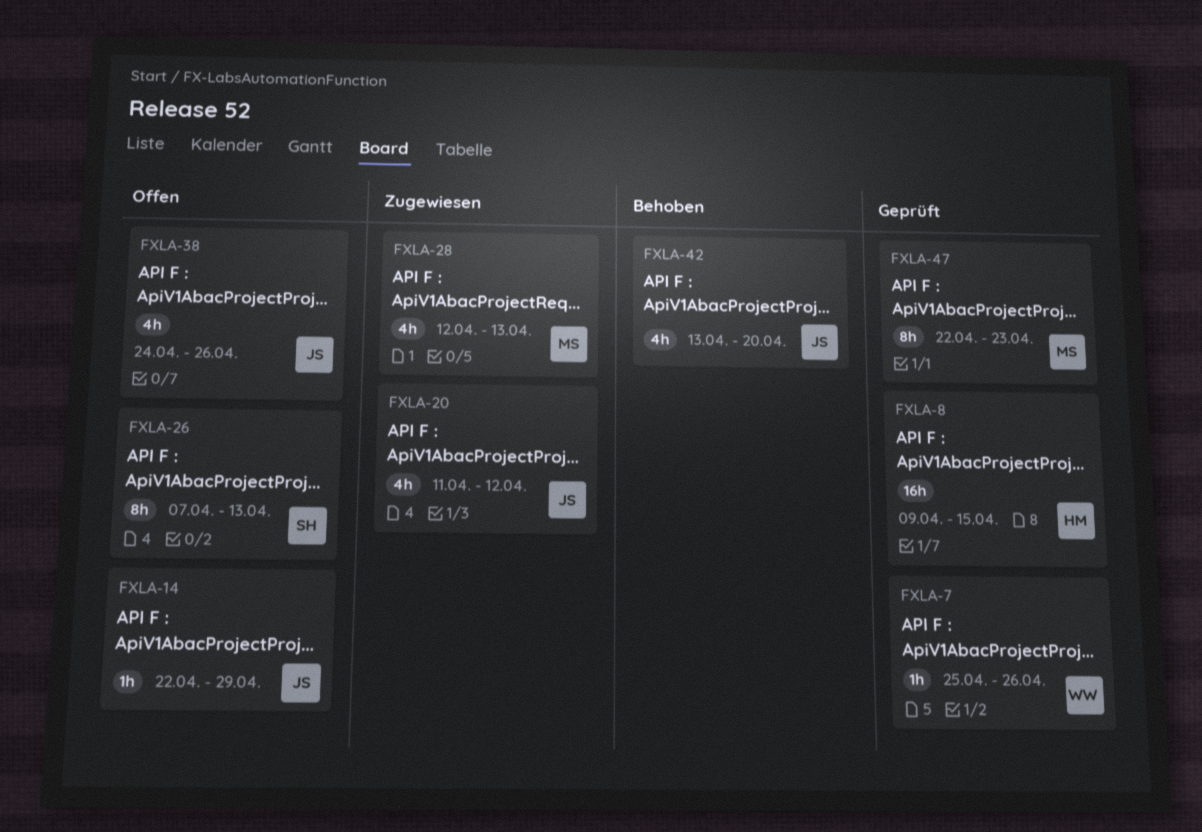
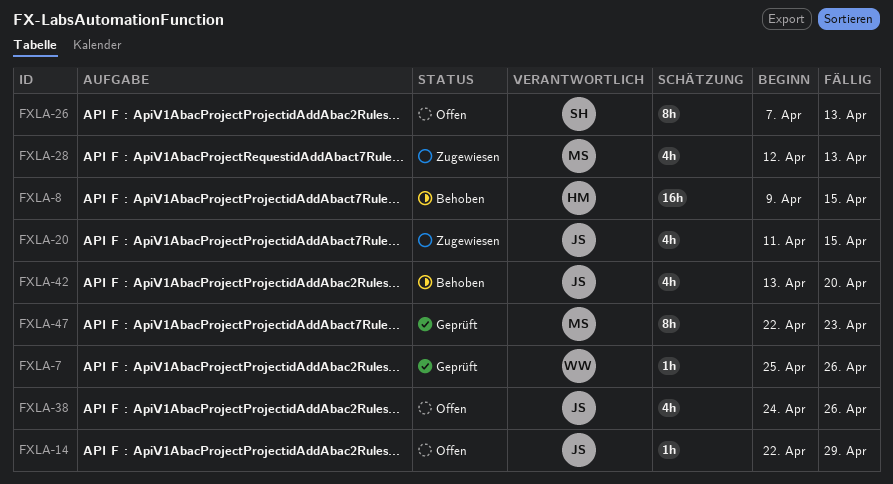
FXLA-8, status: Geprüft -> Behoben
FXLA-20, due: Apr 12 -> Apr 15

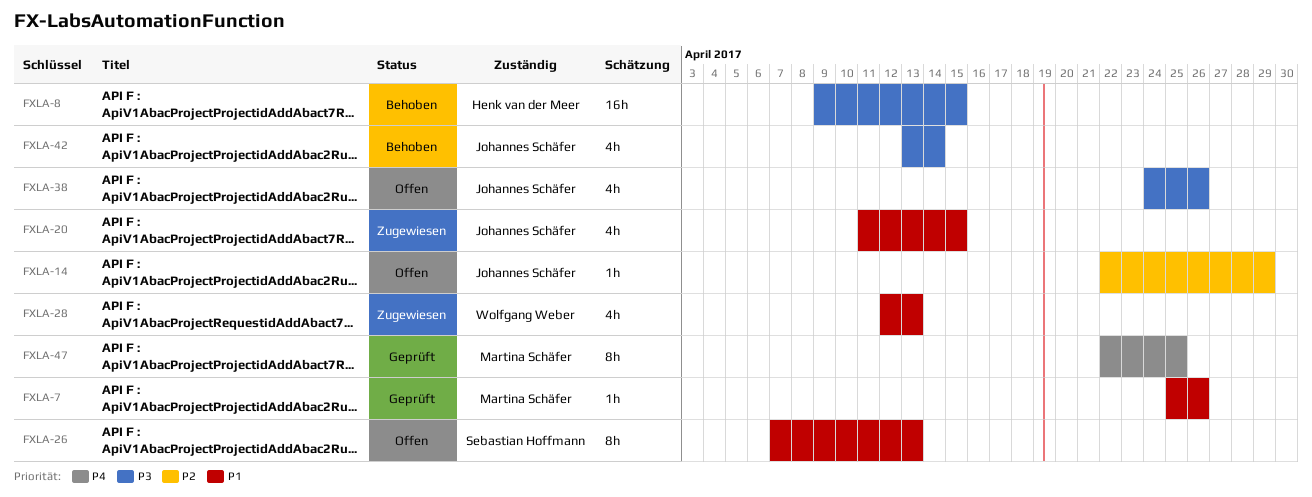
FXLA-7, owner: Wolfgang Weber -> Martina Schäfer
FXLA-28, owner: Martina Schäfer -> Wolfgang Weber
FXLA-42, due: Apr 20 -> Apr 14
FXLA-47, due: Apr 23 -> Apr 25

